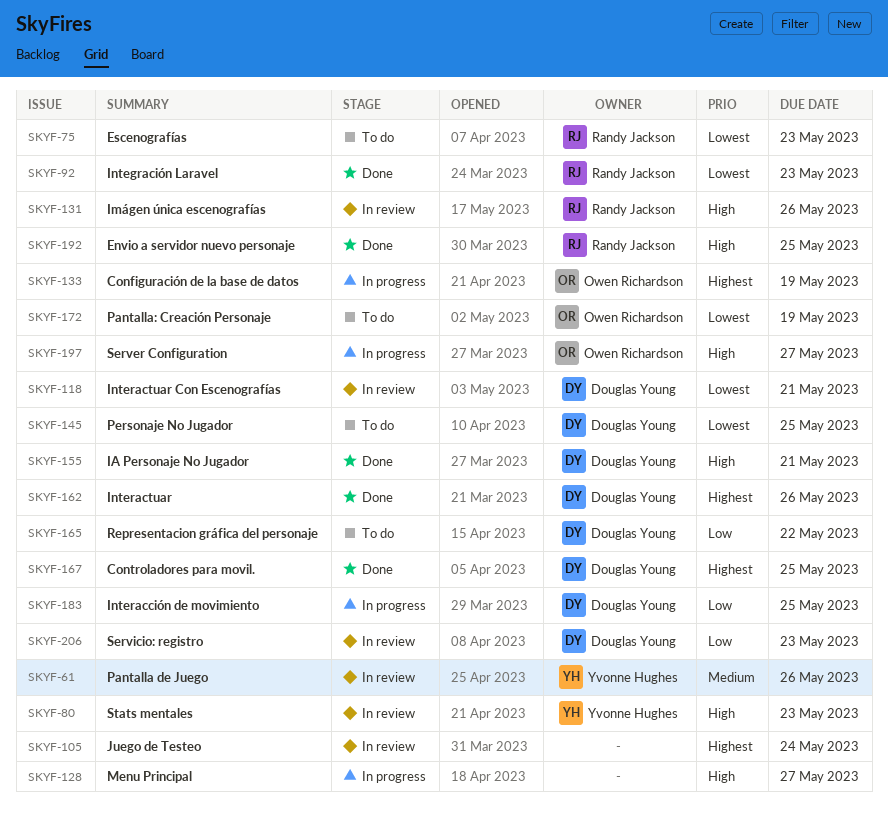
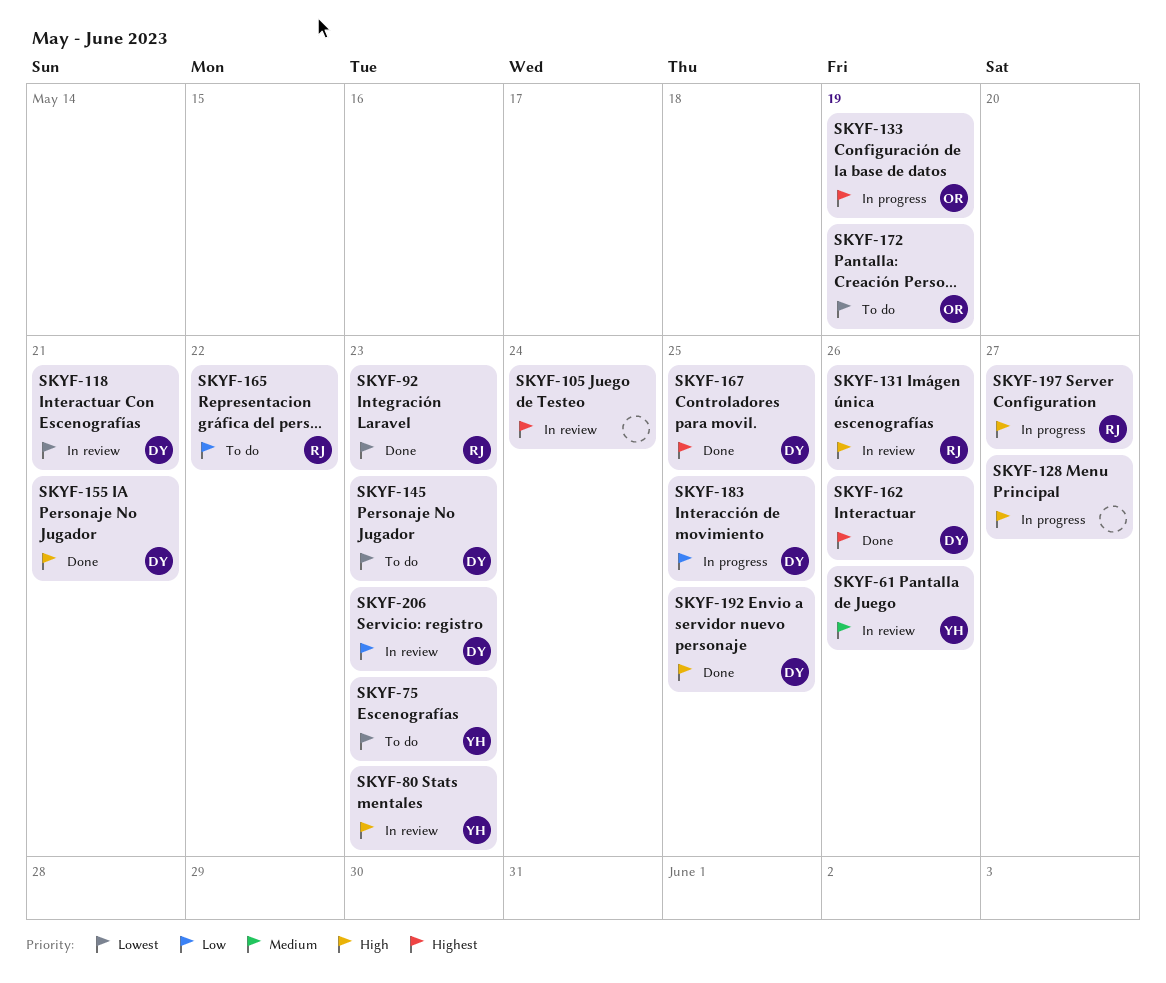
SKYF-75, owner: Randy Jackson -> Yvonne Hughes
SKYF-145, due: May 25 -> May 23
SKYF-165, owner: Douglas Young -> Randy Jackson
SKYF-192, owner: Randy Jackson -> Douglas Young
SKYF-197, owner: Owen Richardson -> Randy Jackson

